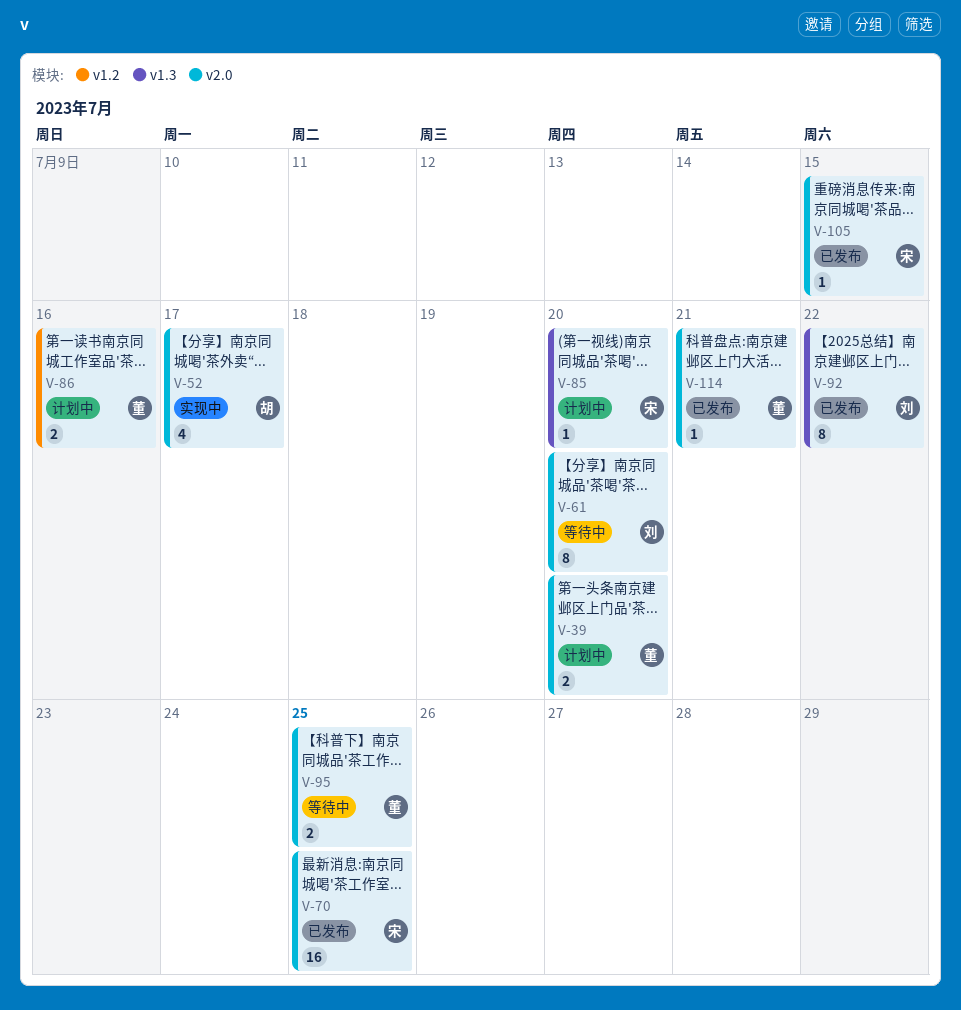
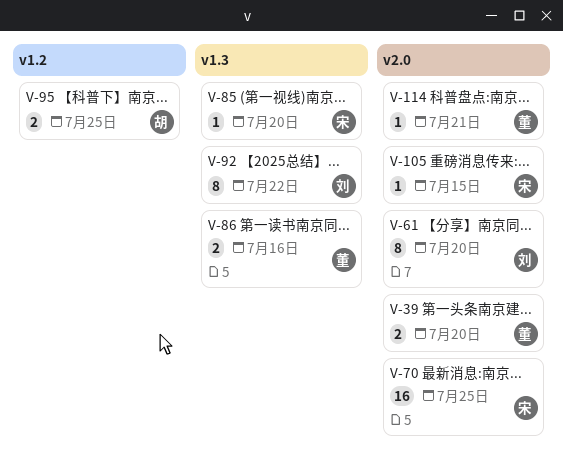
V-52: present -> none
V-86, label: v1.2 -> v1.3
V-95, owner: 董 -> 胡
V-95, label: v2.0 -> v1.2

